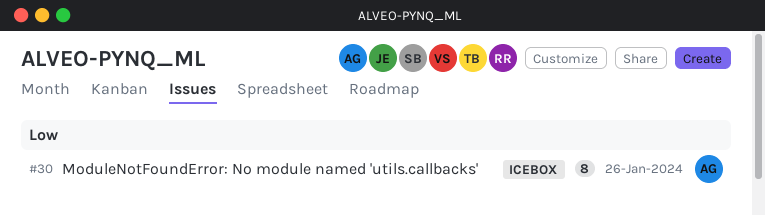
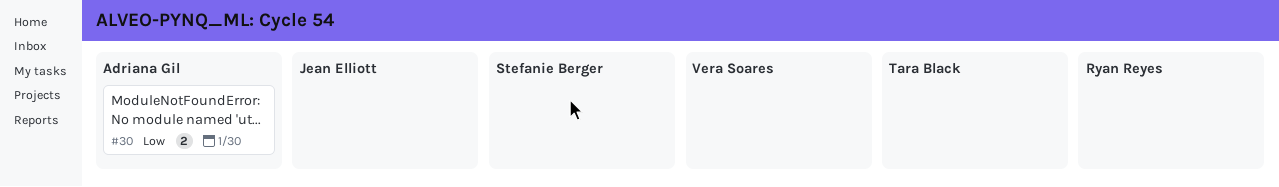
#30, estimate: 8 -> 2
#30, due: Jan 26 -> Jan 30

